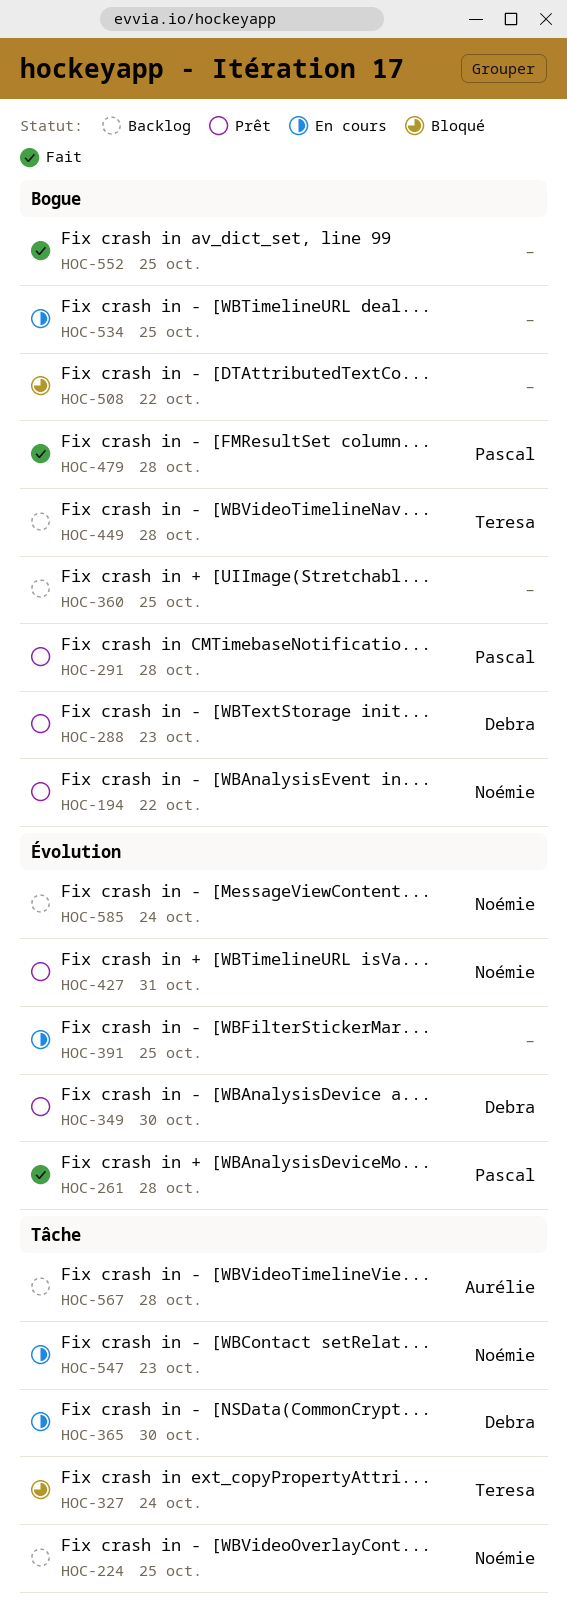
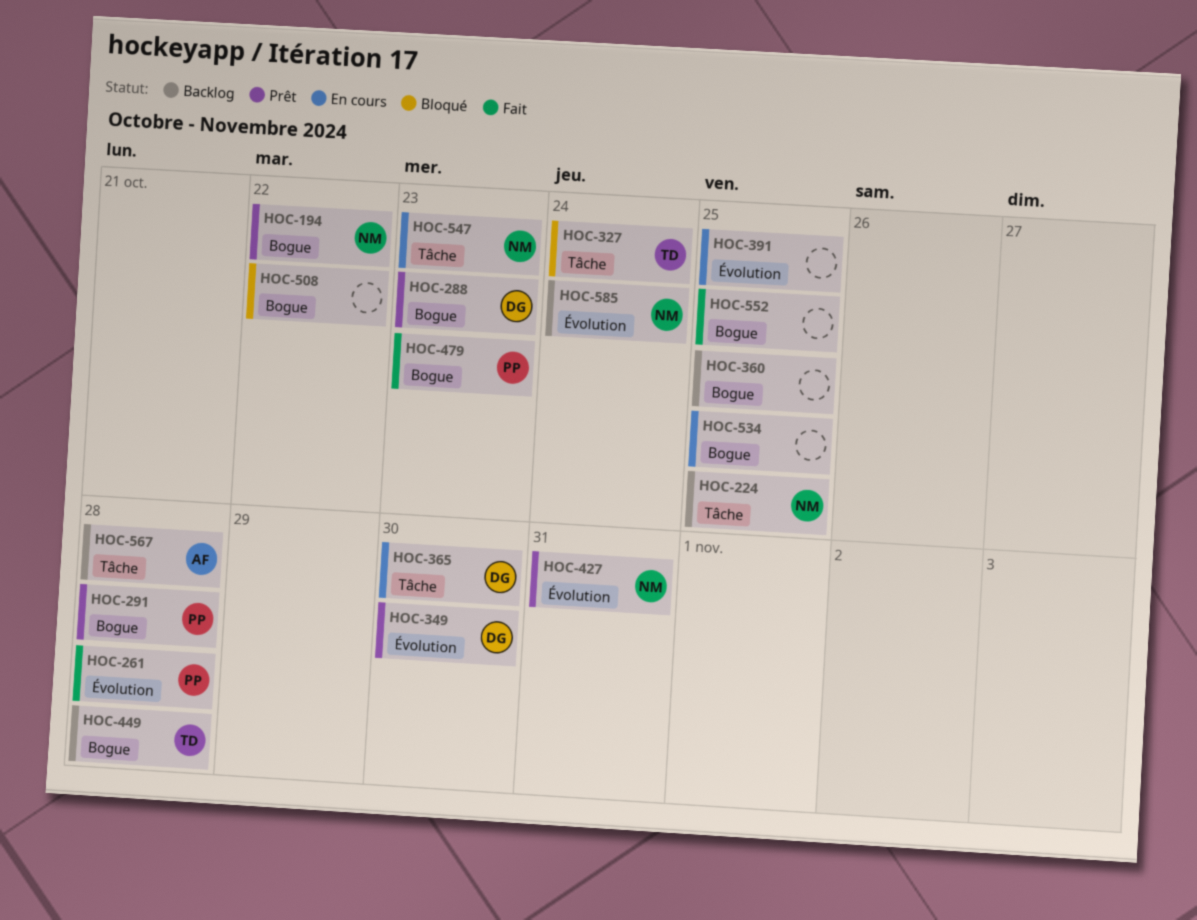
HOC-479, due: Oct 28 -> Oct 23

